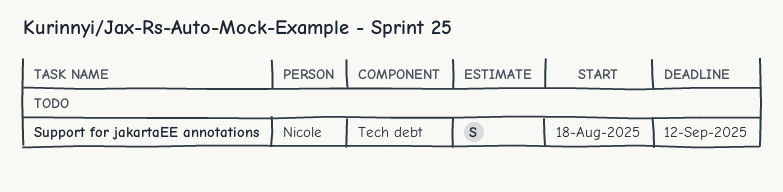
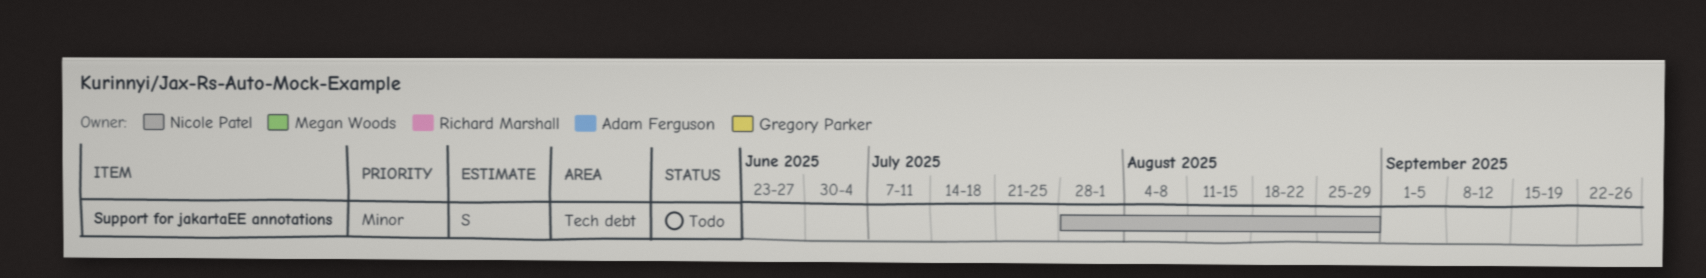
Support for jakartaEE annotations, start: Aug 18 -> Jul 28
Support for jakartaEE annotations, due: Sep 12 -> Aug 29

